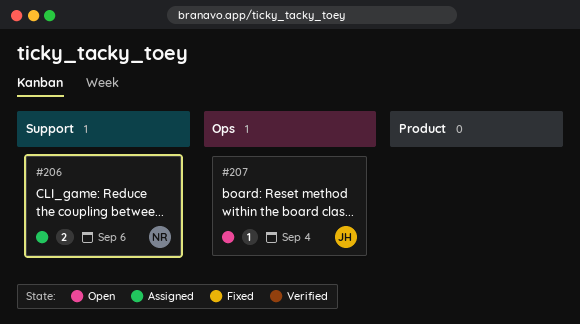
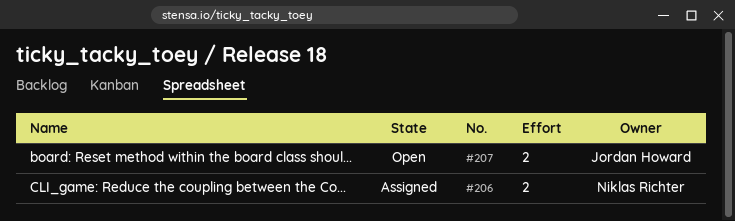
#207, estimate: 1 -> 2

